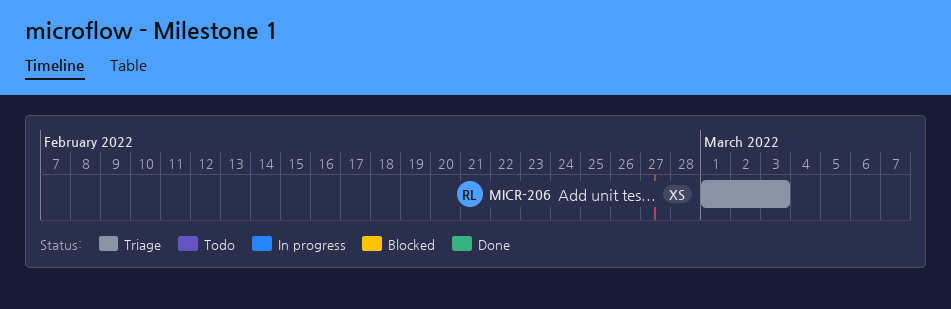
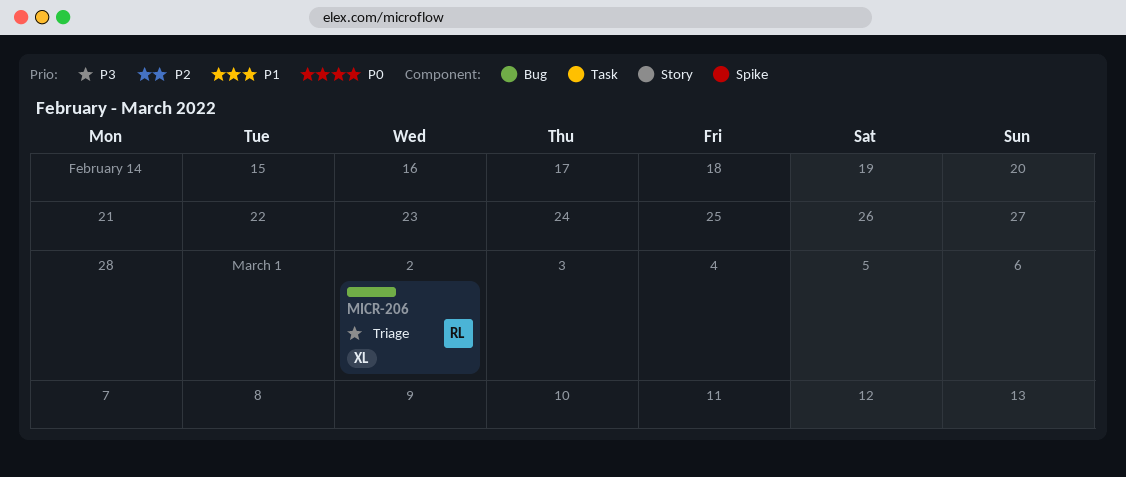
MICR-206, estimate: XS -> XL
MICR-206, due: Mar 3 -> Mar 2

